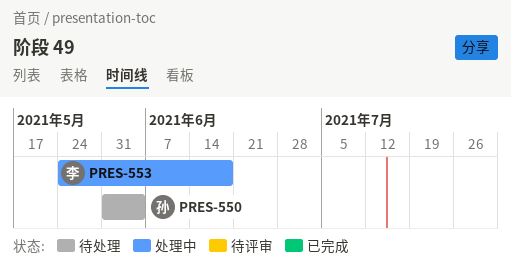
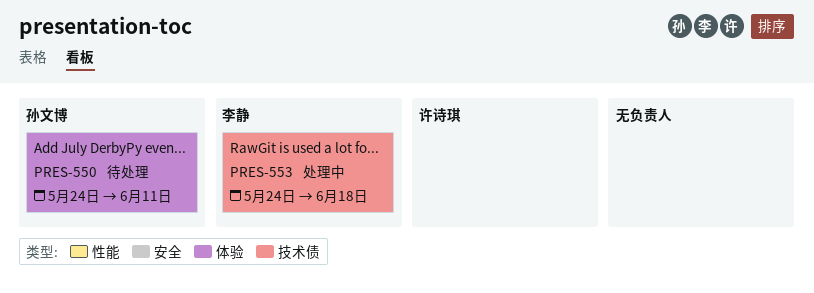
PRES-550, start: May 31 -> May 24
PRES-550, due: Jun 4 -> Jun 11

